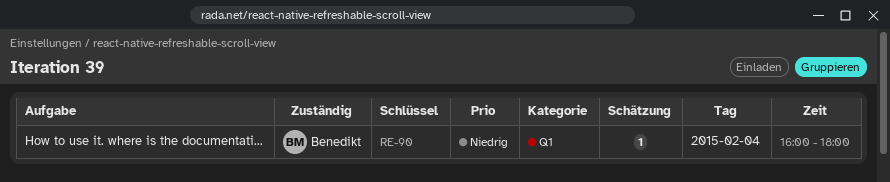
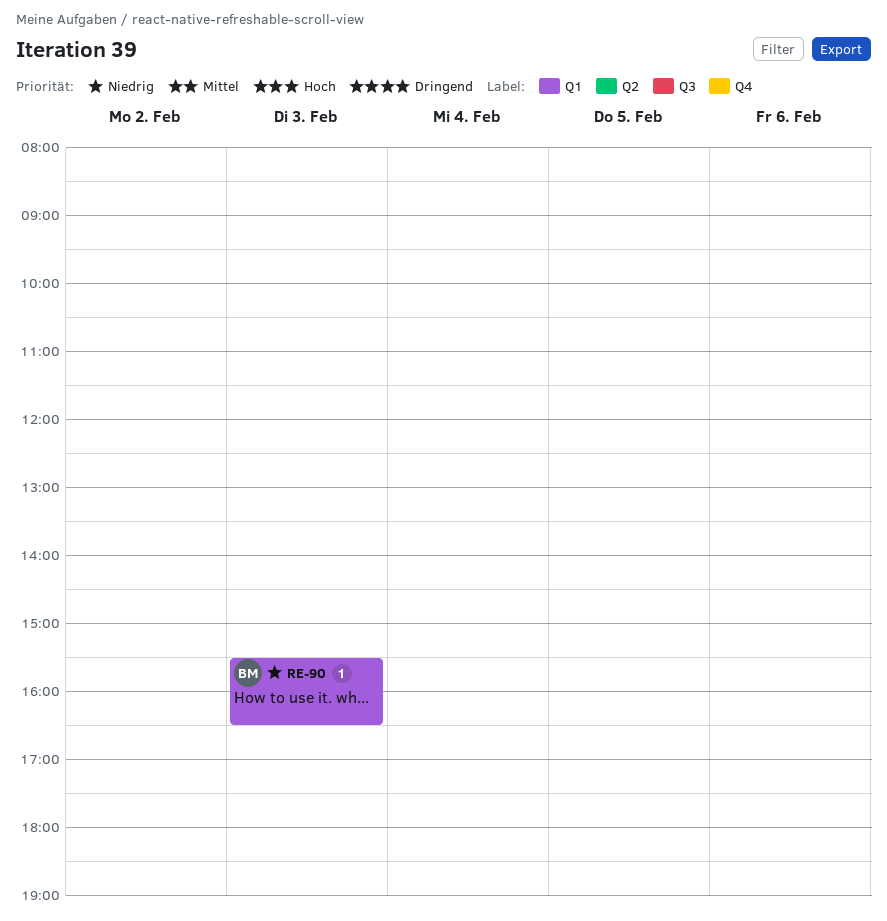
RE-90, day: Feb 4 -> Feb 3
RE-90, begins: 16:00 -> 15:30
RE-90, ends: 18:00 -> 16:30

